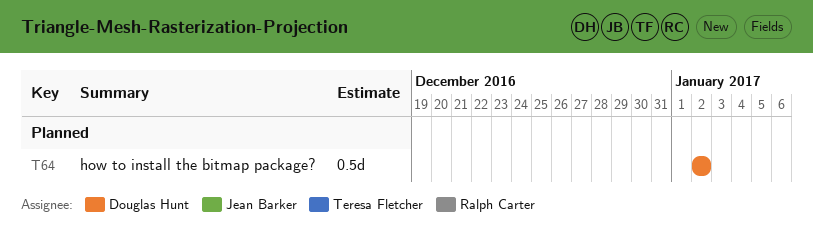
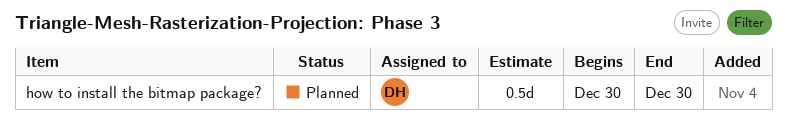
how to install the bitmap package?, start: Jan 2 -> Dec 30
how to install the bitmap package?, due: Jan 2 -> Dec 30

